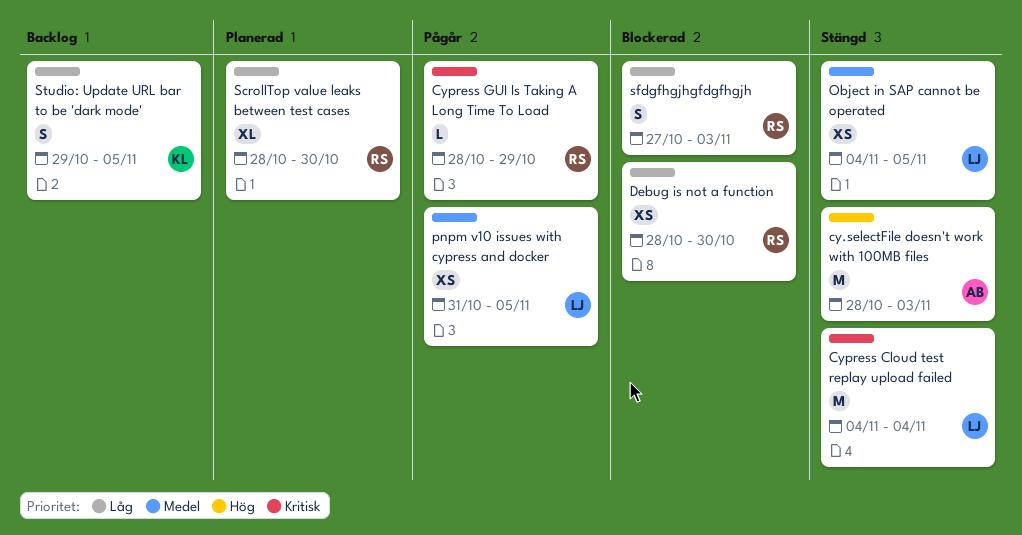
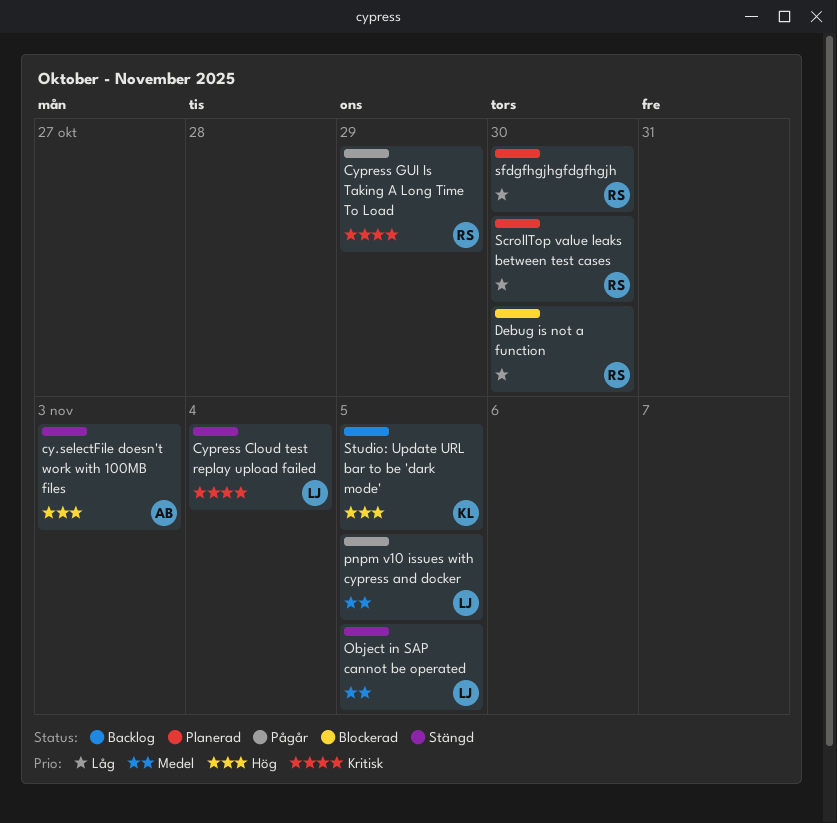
sfdgfhgjhgfdgfhgjh, status: Blockerad -> Planerad
sfdgfhgjhgfdgfhgjh, due: Nov 3 -> Oct 30
Studio: Update URL bar to be 'dark mode', priority: Låg -> Hög

